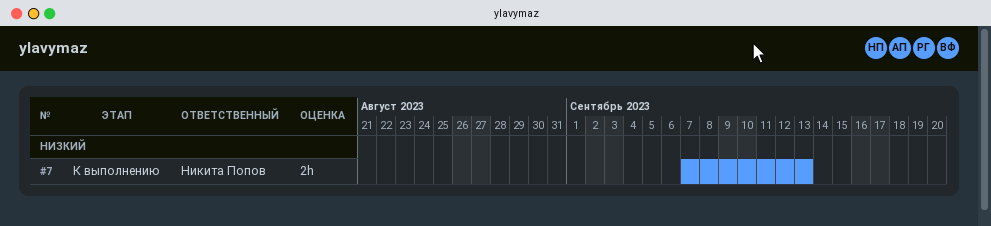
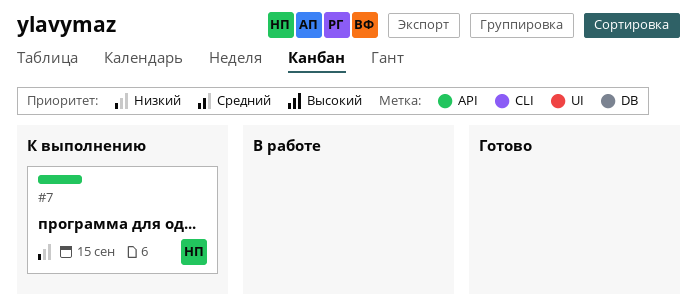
#7, due: Sep 13 -> Sep 15

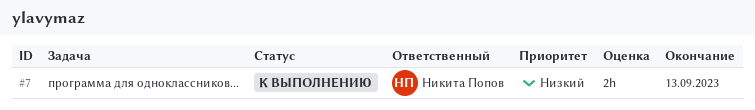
#7, due: Sep 15 -> Sep 13

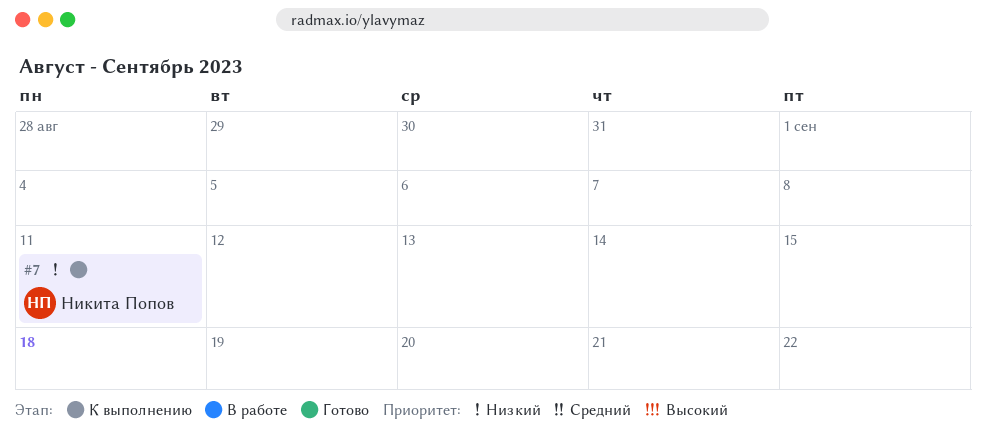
#7, due: Sep 13 -> Sep 11

